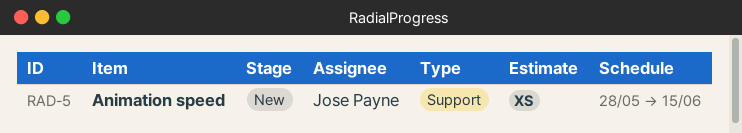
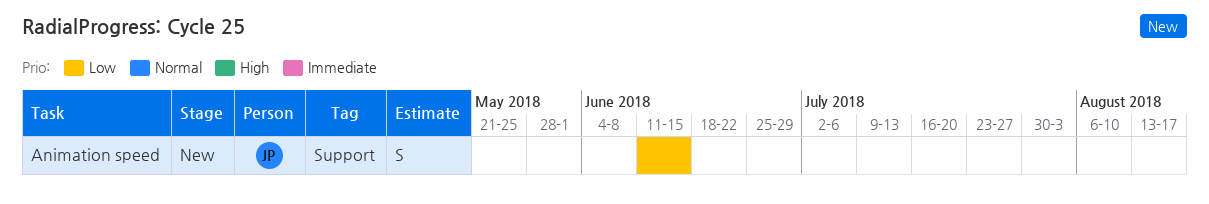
Animation speed, estimate: XS -> S
Animation speed, start: May 28 -> Jun 11

